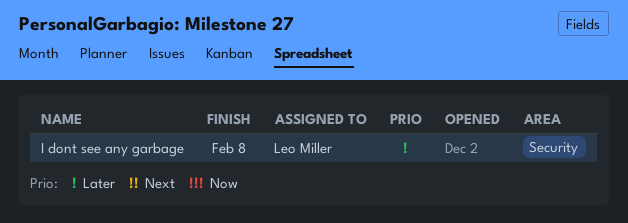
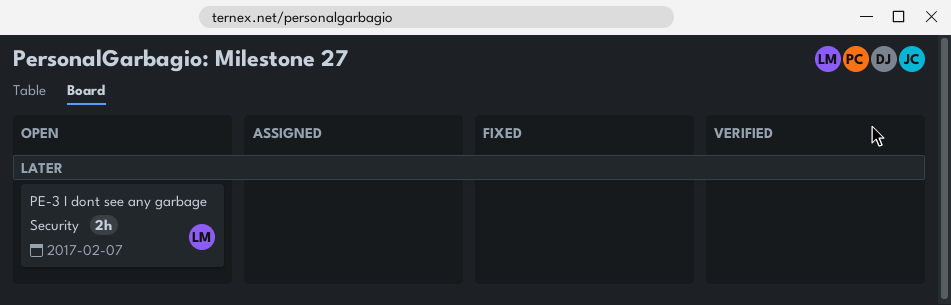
I dont see any garbage, due: Feb 8 -> Feb 7

